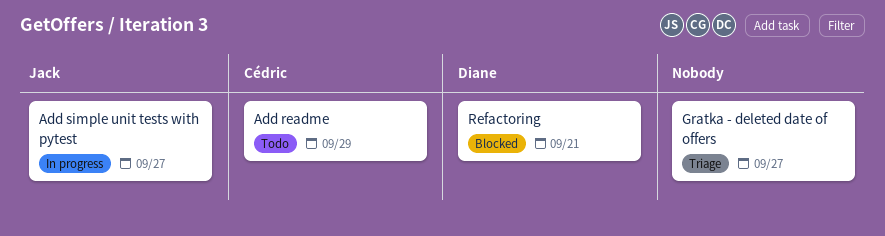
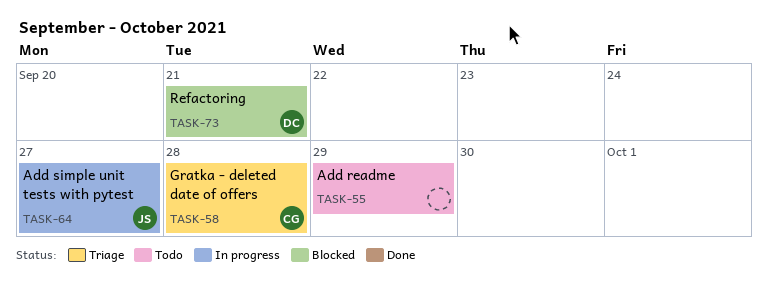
Add readme, owner: Cédric -> none
Gratka - deleted date of offers, owner: none -> Cédric
Gratka - deleted date of offers, due: Sep 27 -> Sep 28

